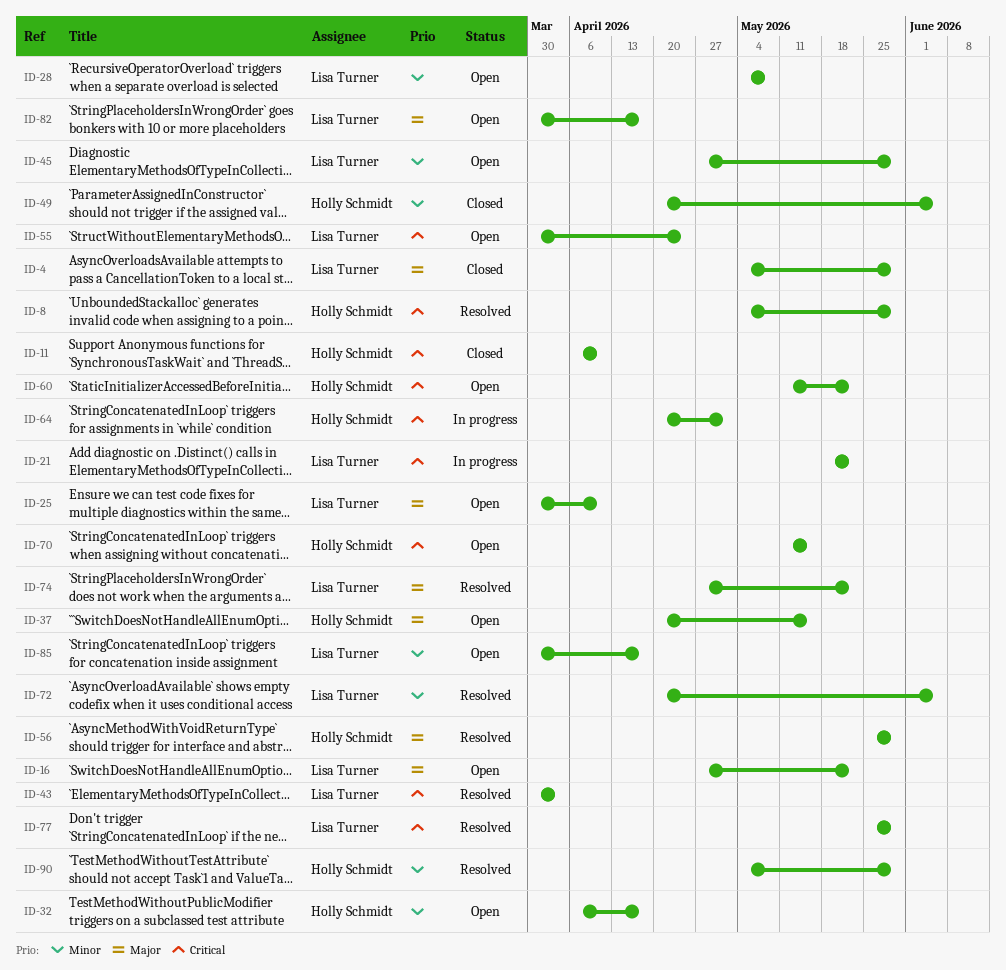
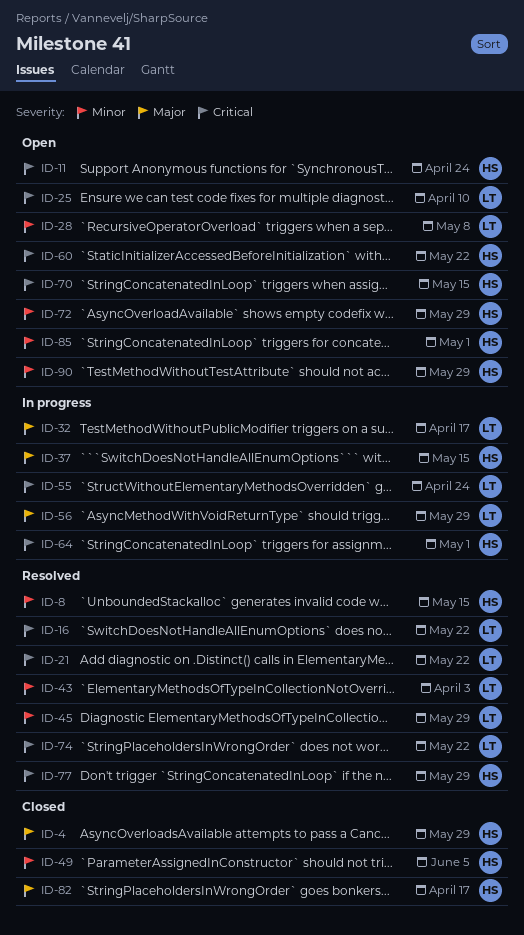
ID-4, owner: Lisa Turner -> Holly Schmidt
ID-8, priority: Critical -> Minor
ID-8, due: May 29 -> May 15
ID-11, status: Closed -> Open
ID-11, due: Apr 10 -> Apr 24
ID-16, status: Open -> Resolved
ID-16, priority: Major -> Critical
ID-21, status: In progress -> Resolved
ID-25, priority: Major -> Critical
ID-32, status: Open -> In progress
ID-32, owner: Holly Schmidt -> Lisa Turner
ID-32, priority: Minor -> Major
ID-37, status: Open -> In progress
ID-43, priority: Critical -> Minor
ID-45, status: Open -> Resolved
ID-55, status: Open -> In progress
ID-56, status: Resolved -> In progress
ID-56, owner: Holly Schmidt -> Lisa Turner
ID-72, status: Resolved -> Open
ID-72, owner: Lisa Turner -> Holly Schmidt
ID-72, due: Jun 5 -> May 29
ID-74, priority: Major -> Critical
ID-77, owner: Lisa Turner -> Holly Schmidt
ID-82, status: Open -> Closed
ID-82, owner: Lisa Turner -> Holly Schmidt
ID-85, owner: Lisa Turner -> Holly Schmidt
ID-85, due: Apr 17 -> May 1
ID-90, status: Resolved -> Open

